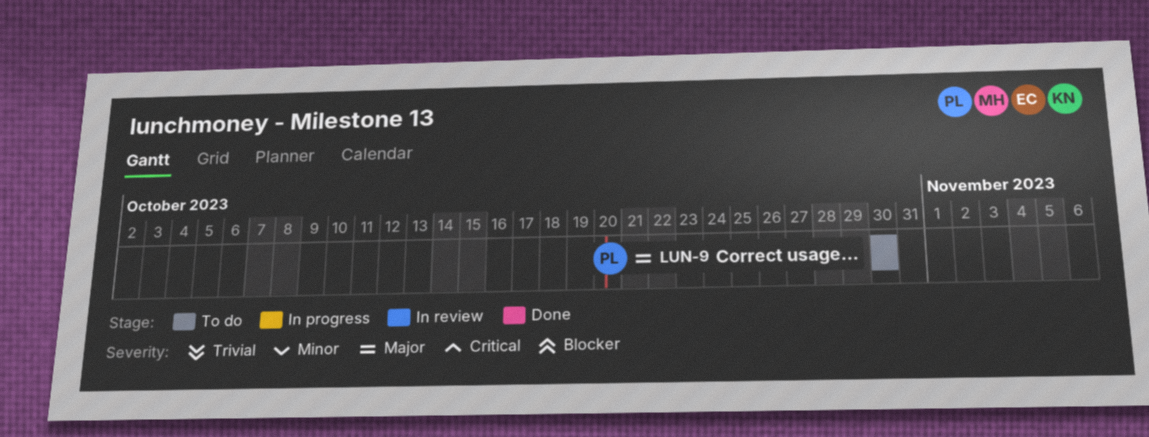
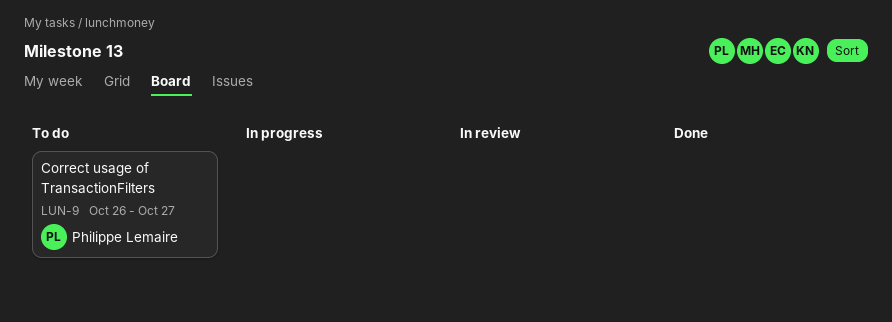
LUN-9, start: Oct 30 -> Oct 26
LUN-9, due: Oct 30 -> Oct 27

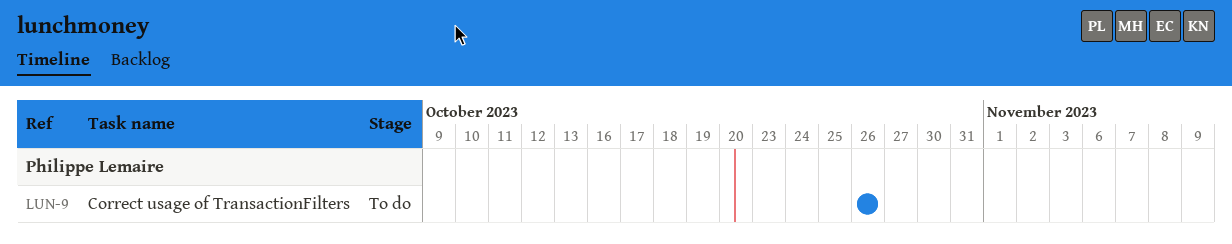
LUN-9, due: Oct 27 -> Oct 26

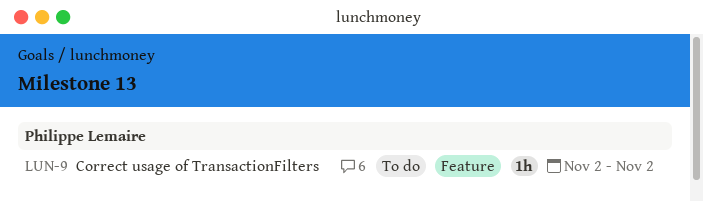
LUN-9, start: Oct 26 -> Nov 2
LUN-9, due: Oct 26 -> Nov 2

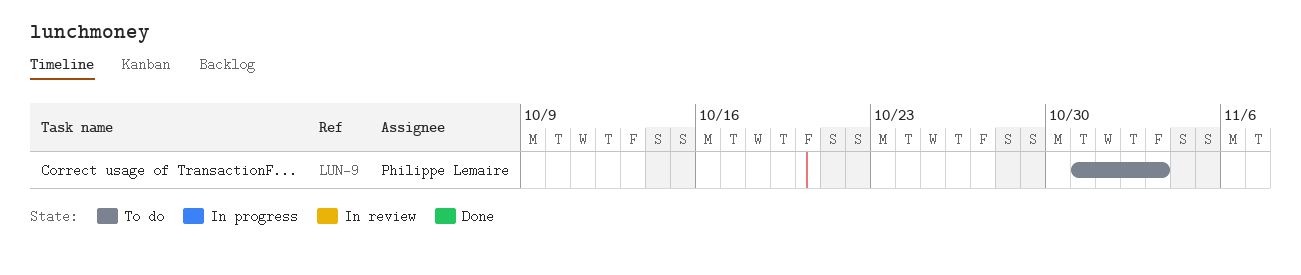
LUN-9, start: Nov 2 -> Oct 31
LUN-9, due: Nov 2 -> Nov 3

